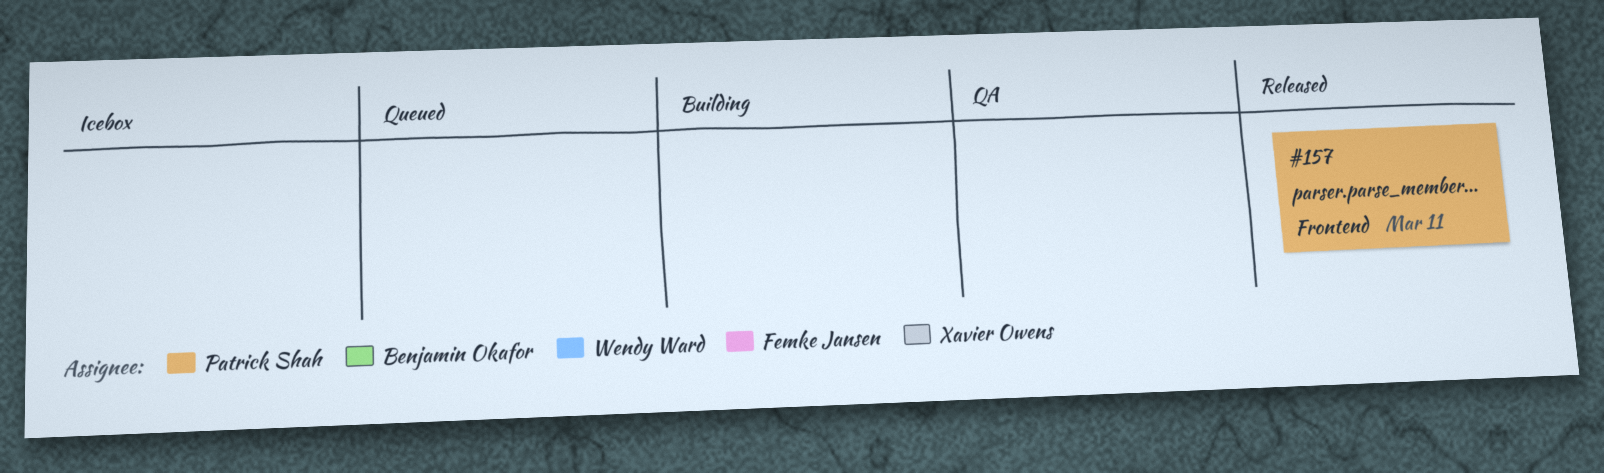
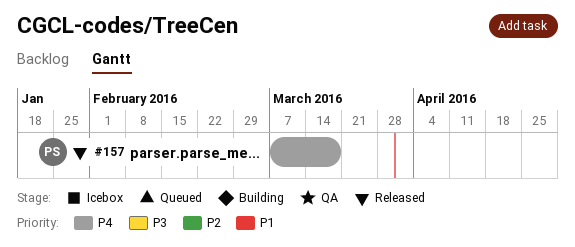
#157, due: Mar 11 -> Mar 18

